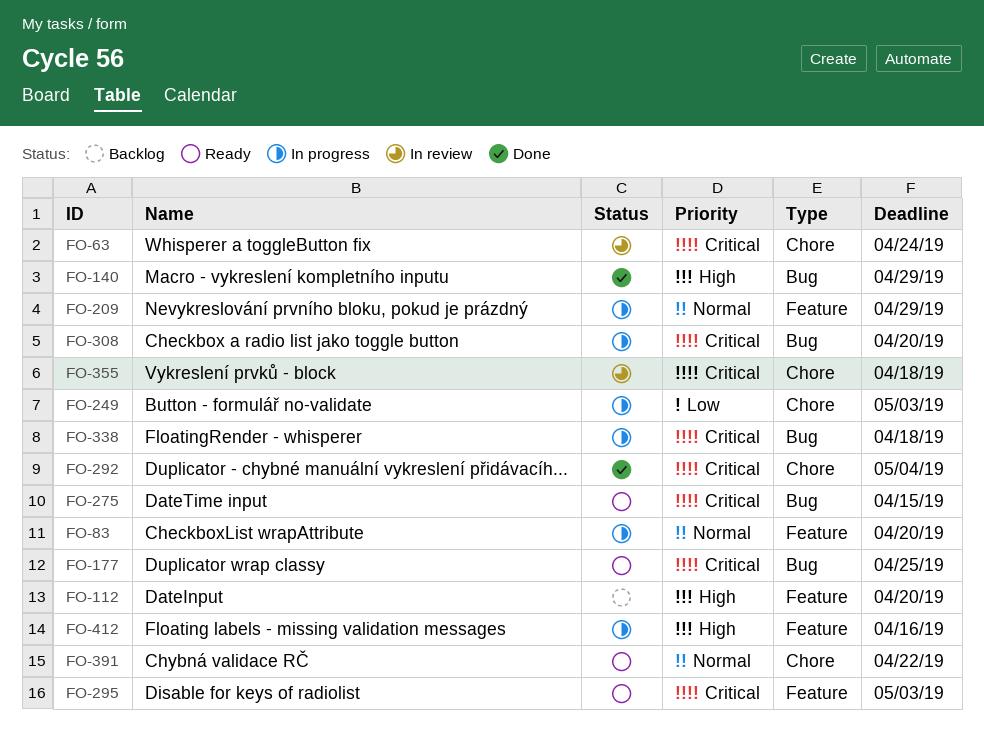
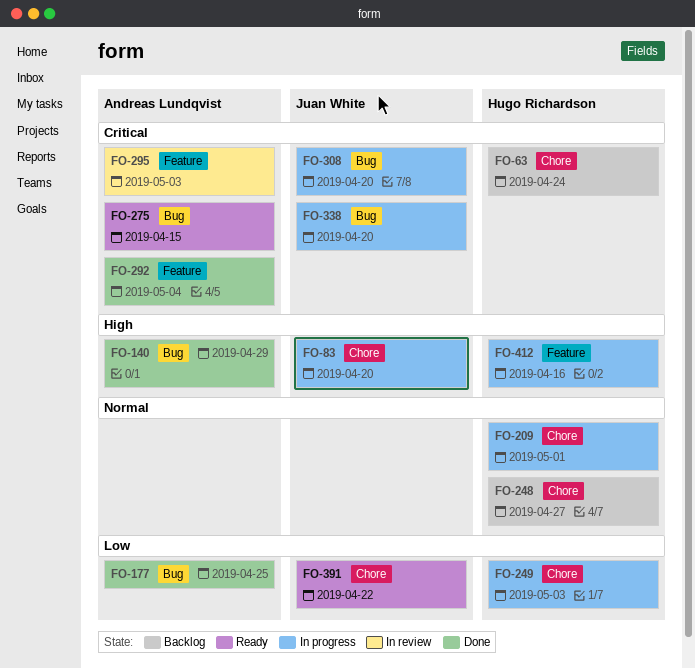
FO-63, status: In review -> Backlog
FO-83, priority: Normal -> High
FO-83, label: Feature -> Chore
FO-112: present -> none
FO-177, status: Ready -> Done
FO-177, priority: Critical -> Low
FO-209, label: Feature -> Chore
FO-209, due: Apr 29 -> May 1
FO-248: none -> present
FO-292, label: Chore -> Feature
FO-295, status: Ready -> In review
FO-338, due: Apr 18 -> Apr 20
FO-355: present -> none
FO-391, priority: Normal -> Low

